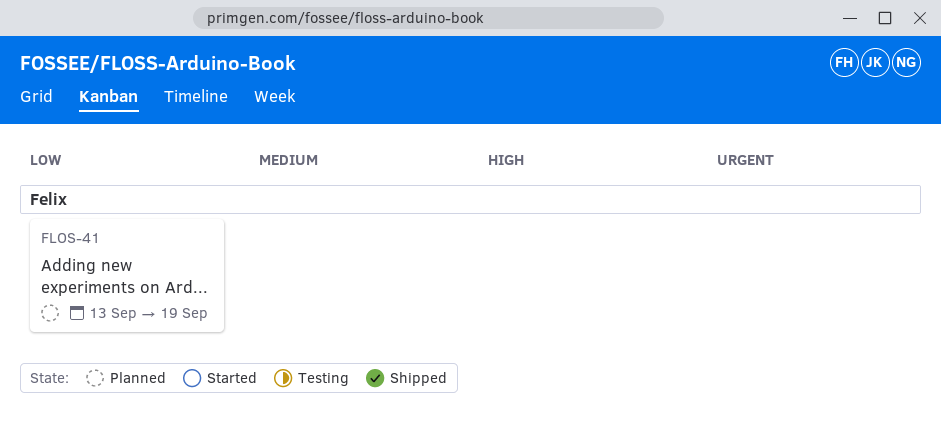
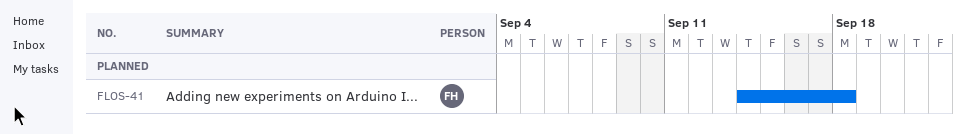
FLOS-41, start: Sep 13 -> Sep 14
FLOS-41, due: Sep 19 -> Sep 18

